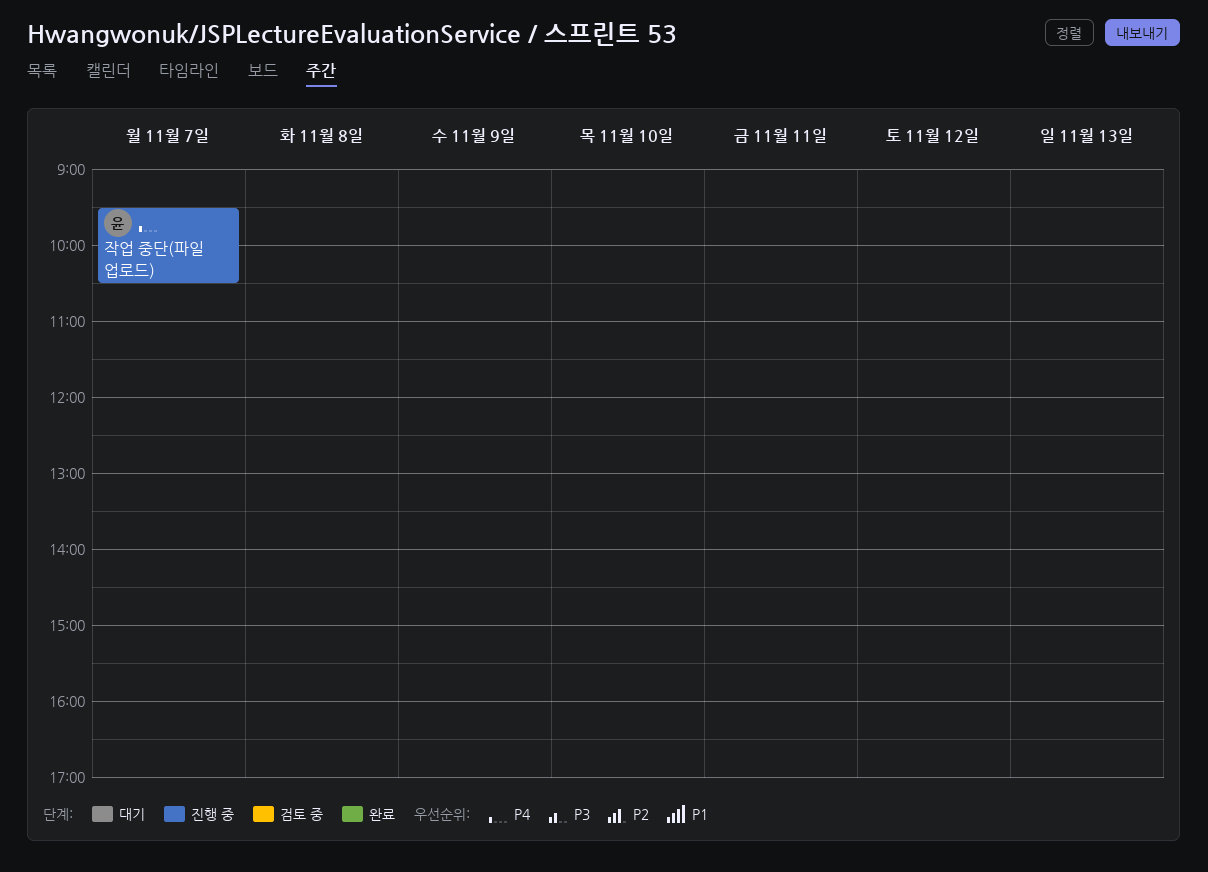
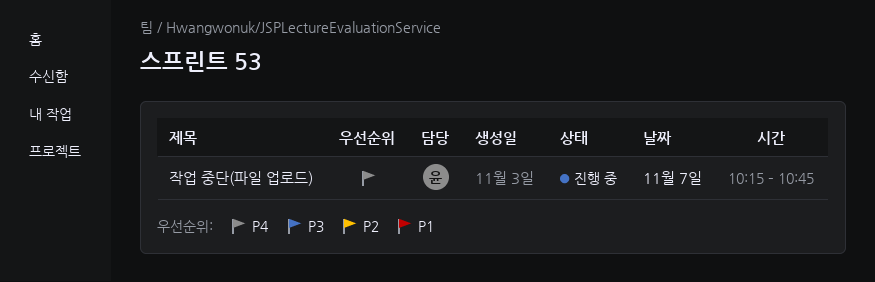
작업 중단(파일 업로드), begins: 09:30 -> 10:15
작업 중단(파일 업로드), ends: 10:30 -> 10:45

